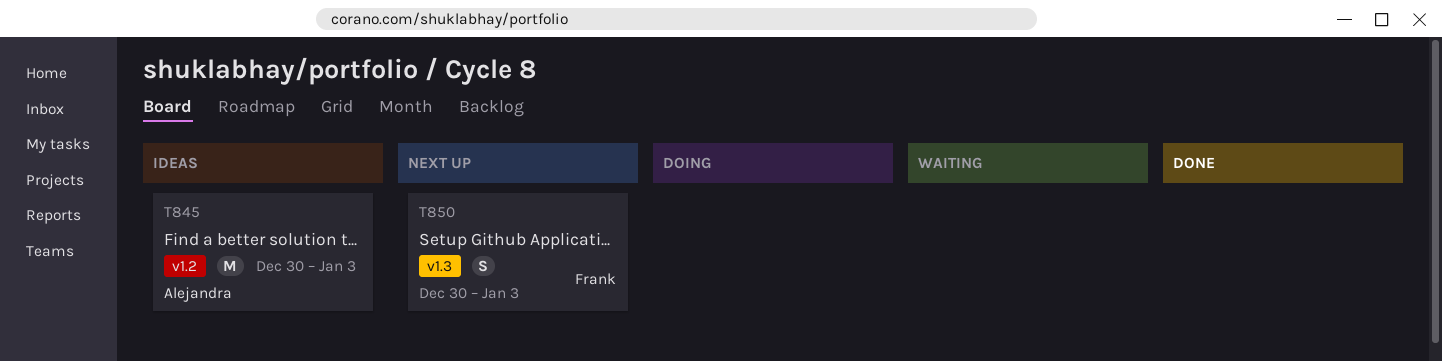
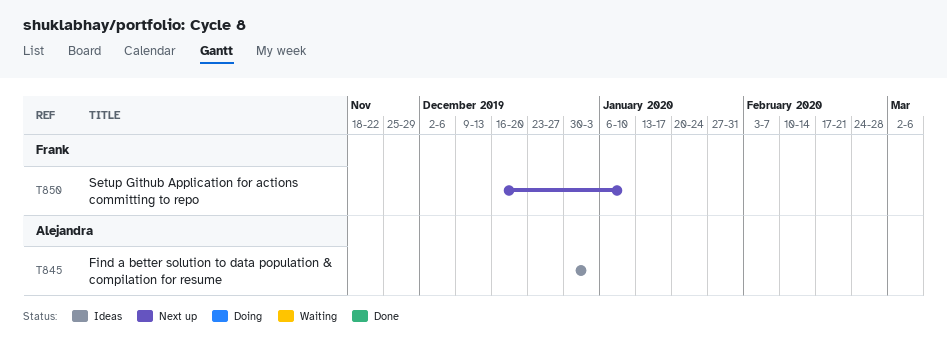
T850, start: Dec 30 -> Dec 16
T850, due: Jan 3 -> Jan 10

